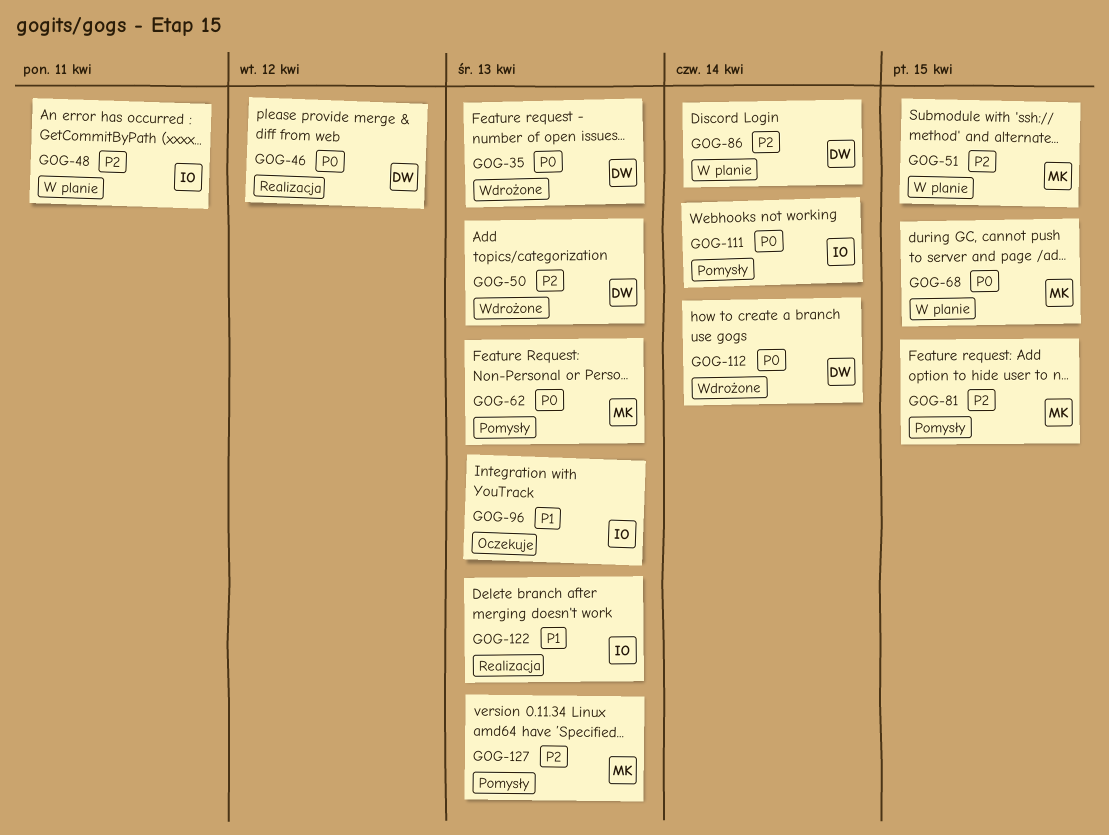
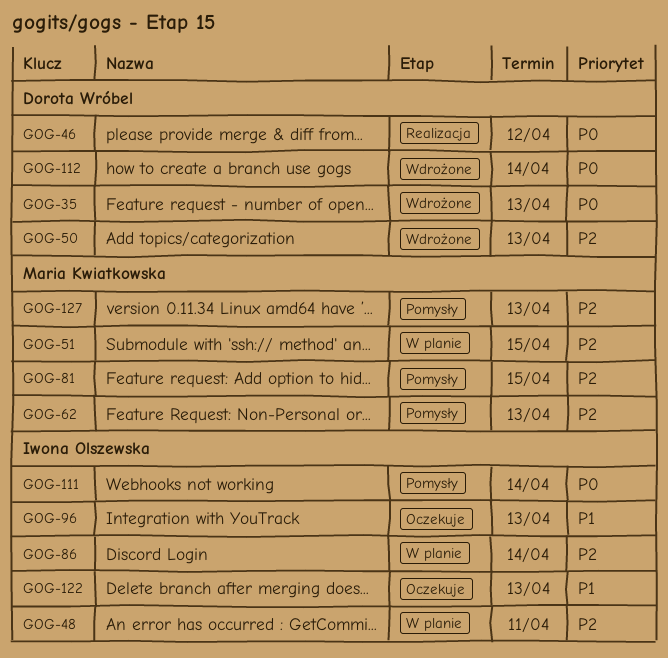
GOG-62, priority: P0 -> P2
GOG-68: present -> none
GOG-86, owner: Dorota Wróbel -> Iwona Olszewska
GOG-122, status: Realizacja -> Oczekuje

